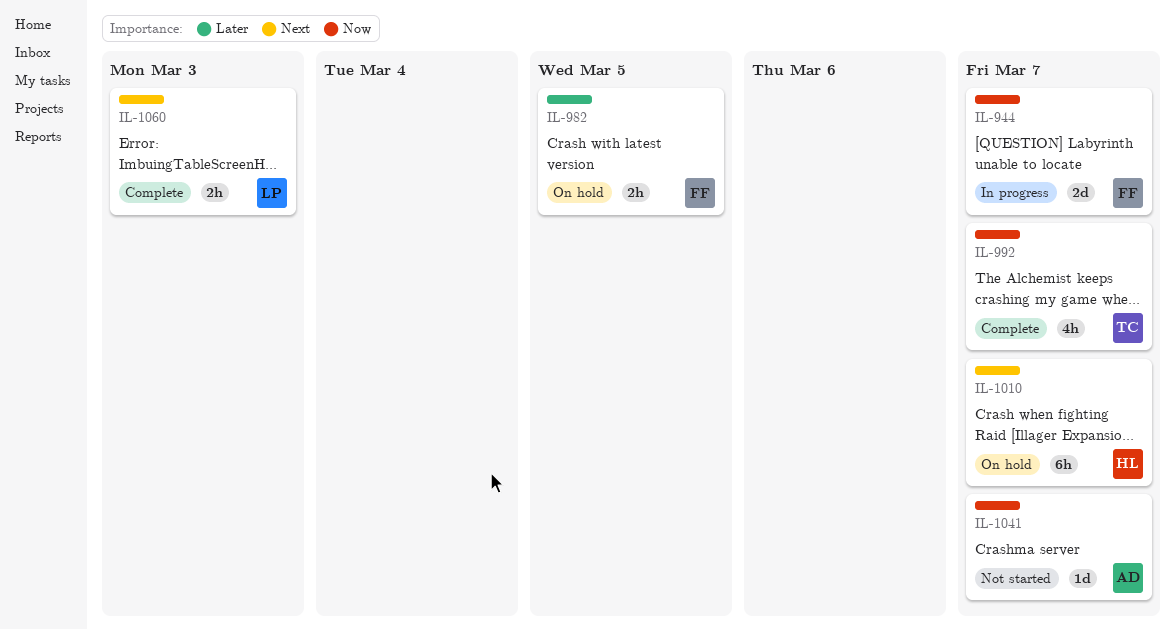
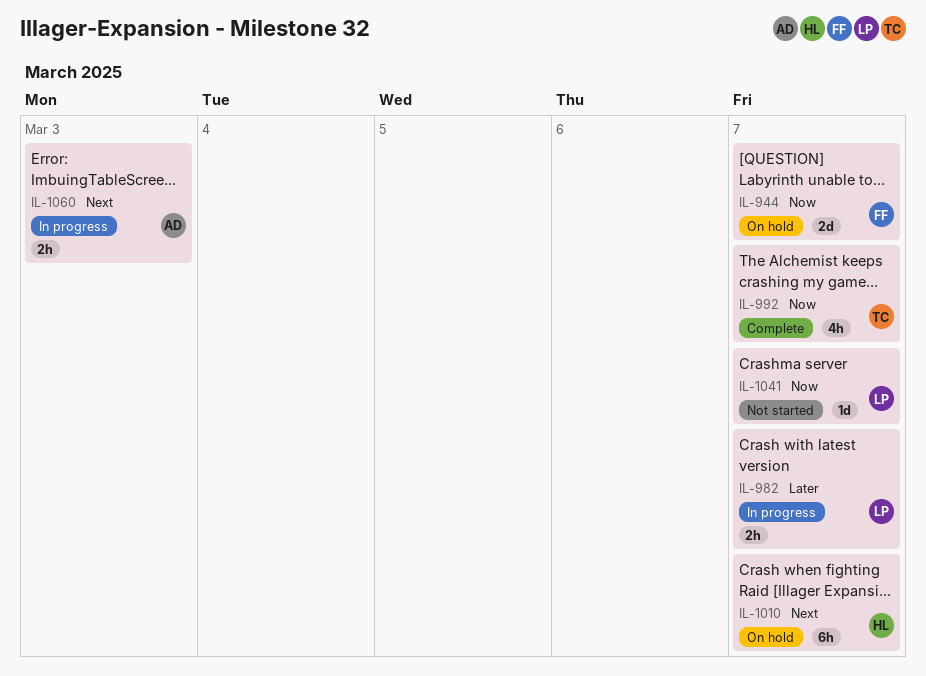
IL-944, status: In progress -> On hold
IL-982, status: On hold -> In progress
IL-982, owner: FF -> LP
IL-982, due: Mar 5 -> Mar 7
IL-1041, owner: AD -> LP
IL-1060, status: Complete -> In progress
IL-1060, owner: LP -> AD

